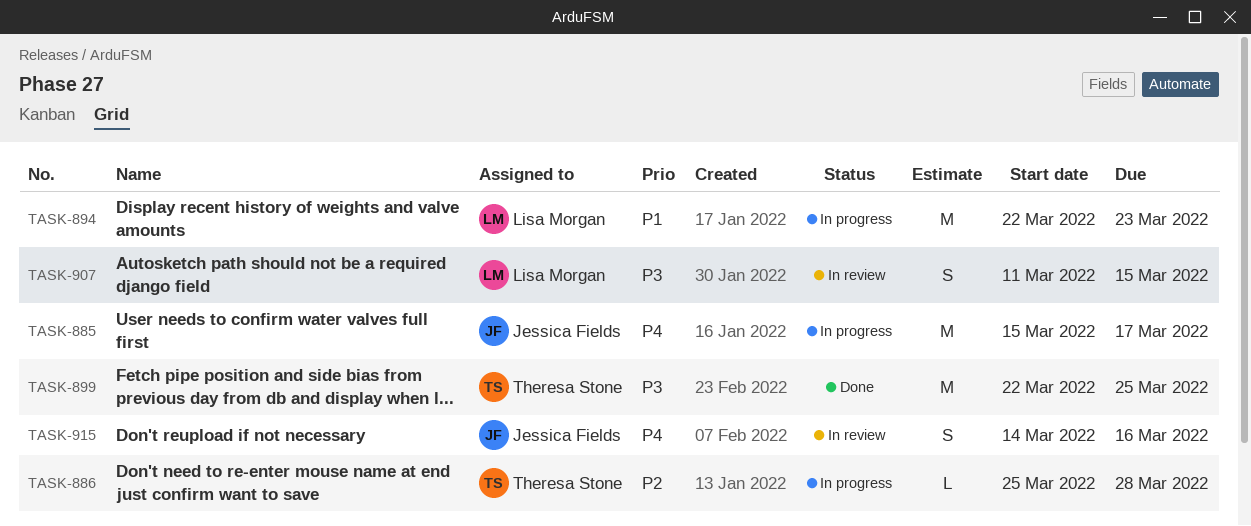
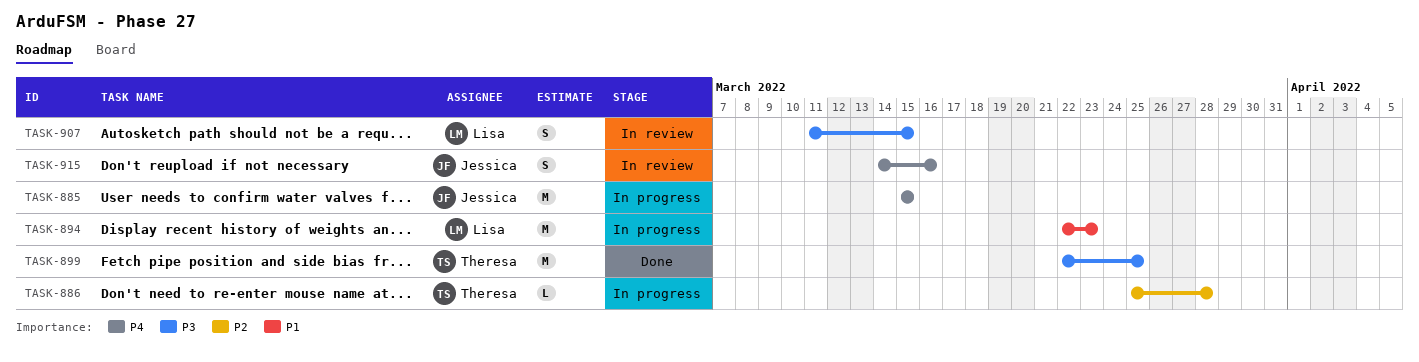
TASK-885, due: Mar 17 -> Mar 15

